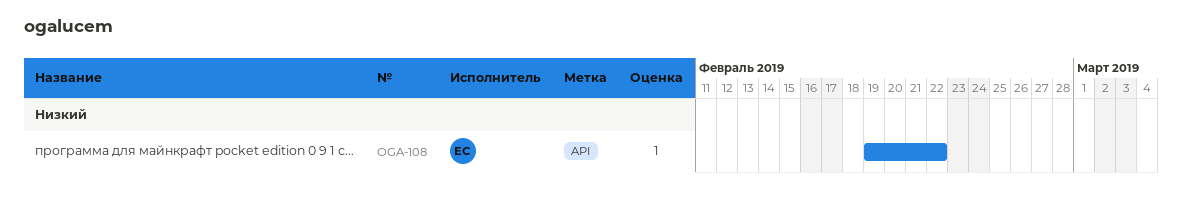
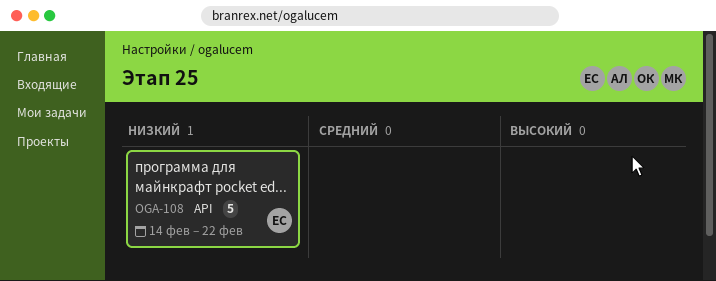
OGA-108, estimate: 1 -> 5
OGA-108, start: Feb 19 -> Feb 14

